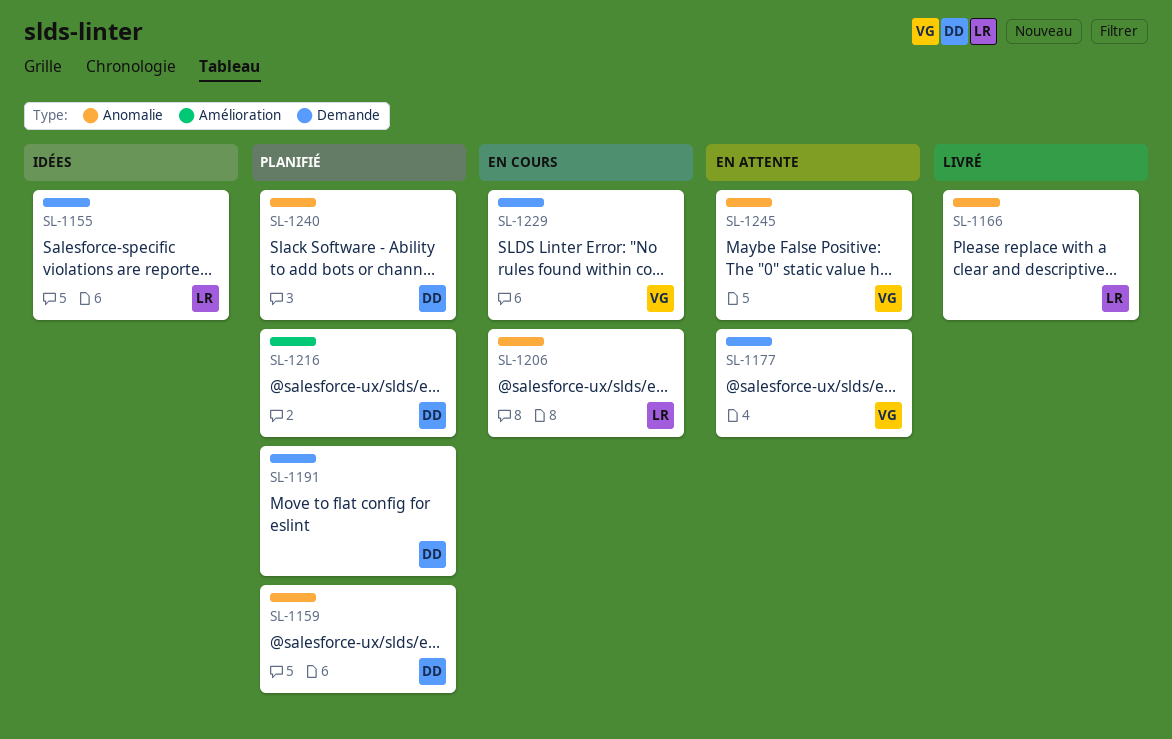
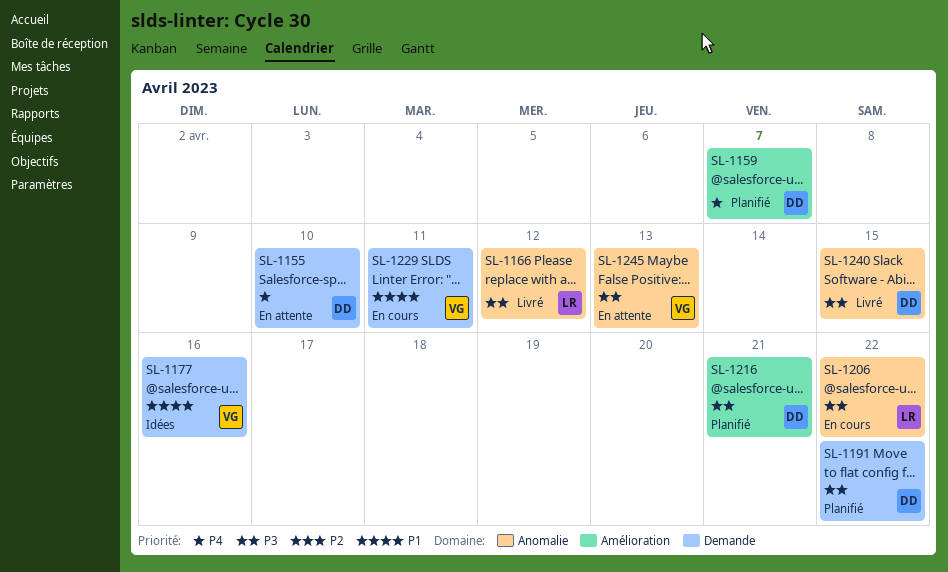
SL-1155, status: Idées -> En attente
SL-1155, owner: LR -> DD
SL-1159, label: Anomalie -> Amélioration
SL-1177, status: En attente -> Idées
SL-1240, status: Planifié -> Livré

